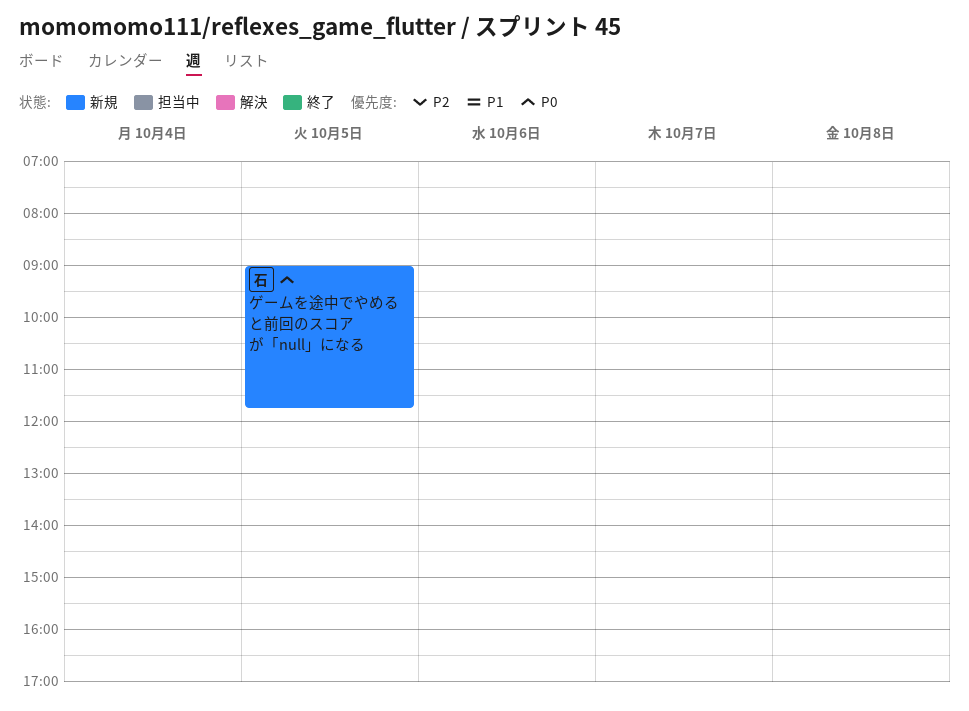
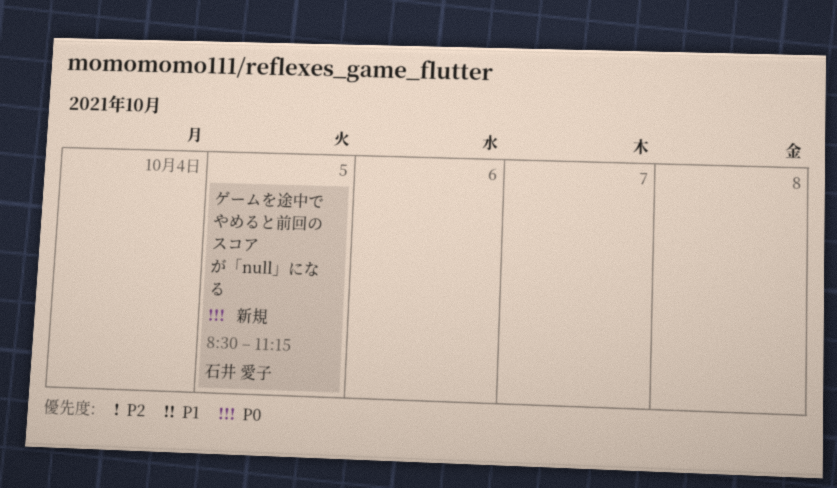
ゲームを途中でやめると前回のスコアが「null」になる, begins: 09:00 -> 08:30
ゲームを途中でやめると前回のスコアが「null」になる, ends: 11:45 -> 11:15

